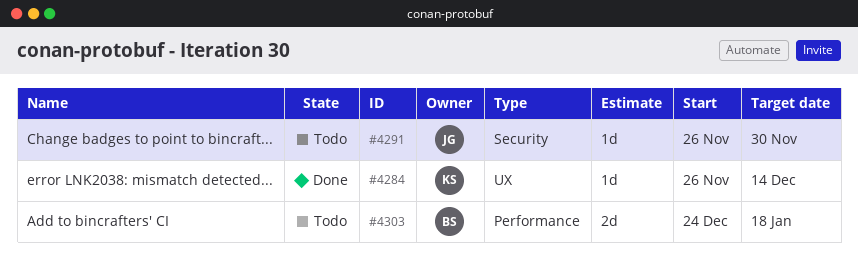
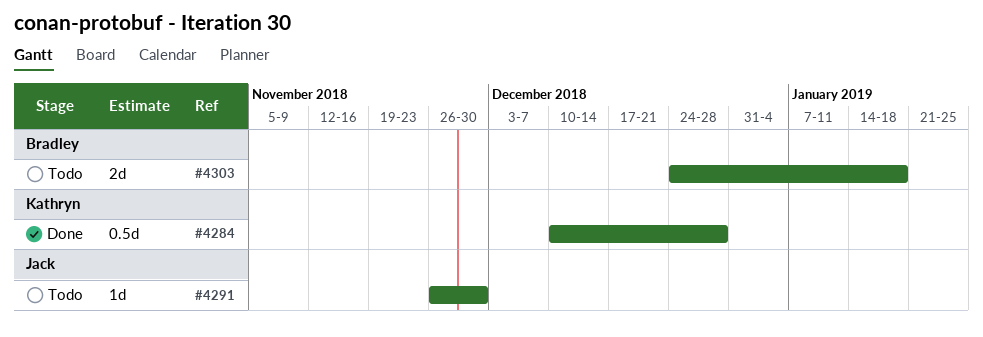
#4284, estimate: 1d -> 0.5d
#4284, start: Nov 26 -> Dec 10
#4284, due: Dec 14 -> Dec 28

